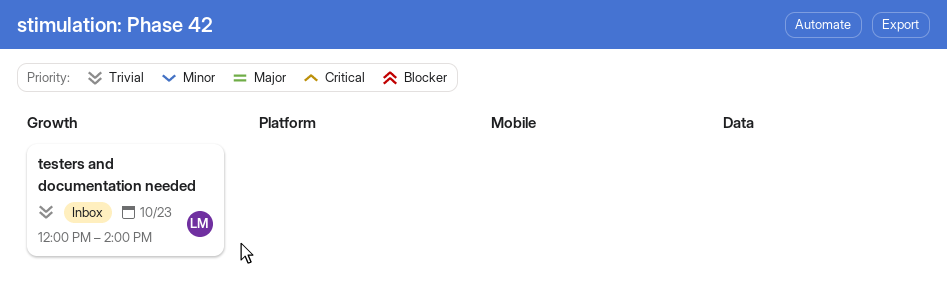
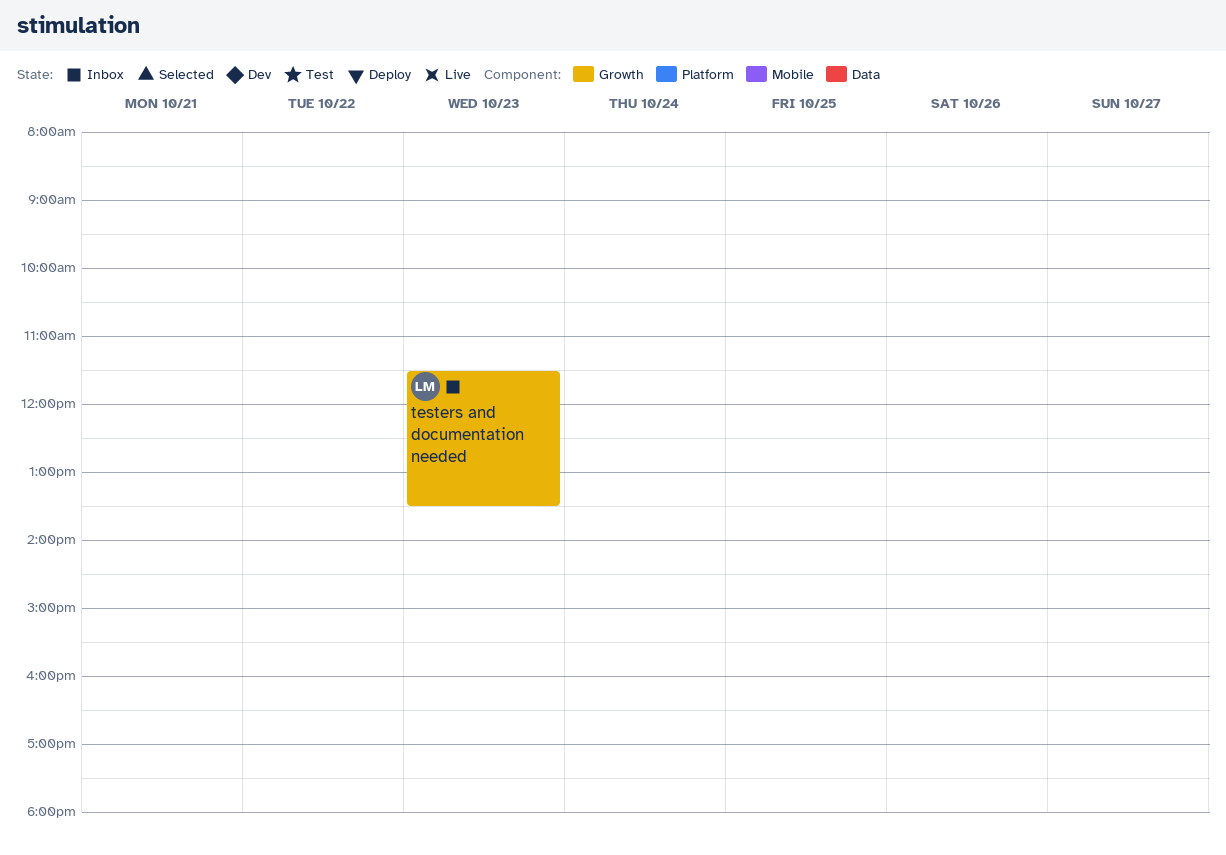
testers and documentation needed, begins: 12:00 -> 11:30
testers and documentation needed, ends: 14:00 -> 13:30

